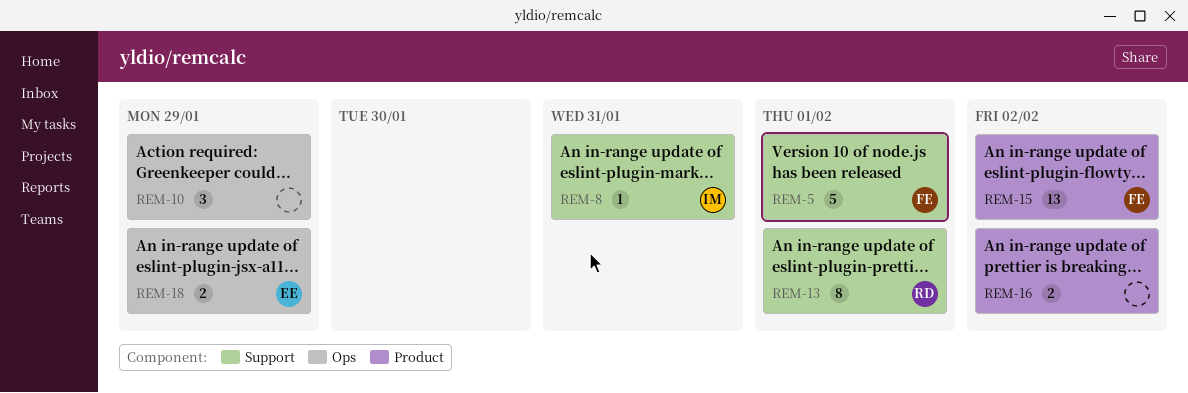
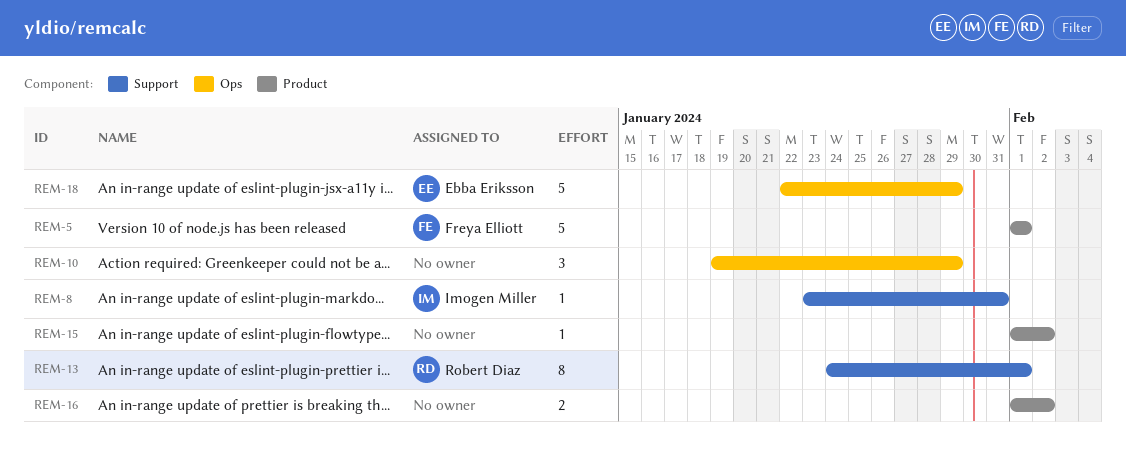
REM-5, label: Support -> Product
REM-15, owner: Freya Elliott -> none
REM-15, estimate: 13 -> 1
REM-18, estimate: 2 -> 5

